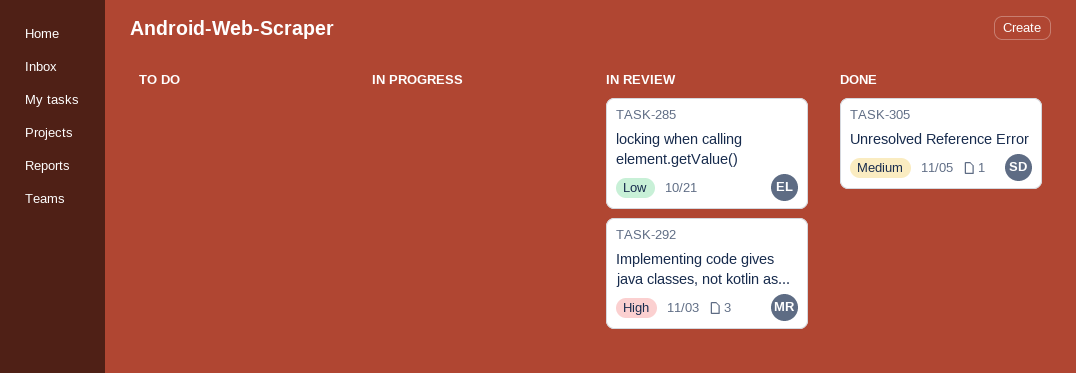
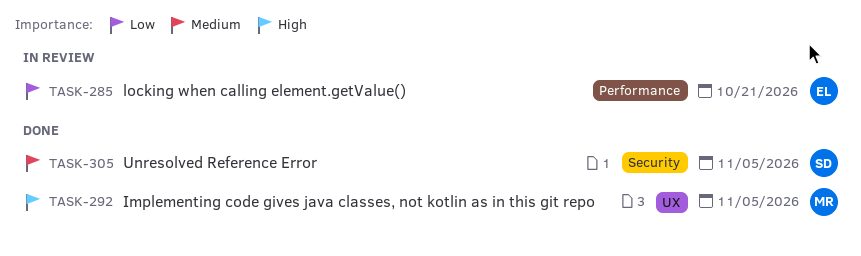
TASK-292, status: In review -> Done
TASK-292, due: Nov 3 -> Nov 5

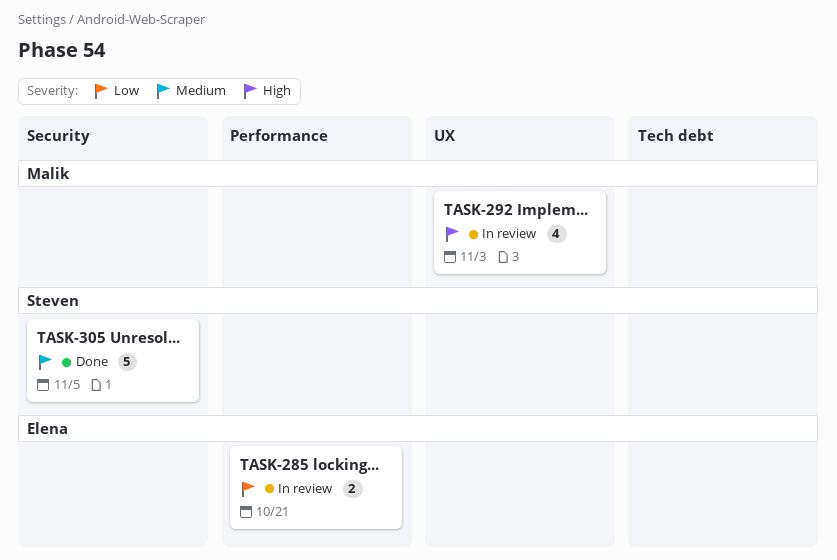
TASK-292, status: Done -> In review
TASK-292, due: Nov 5 -> Nov 3

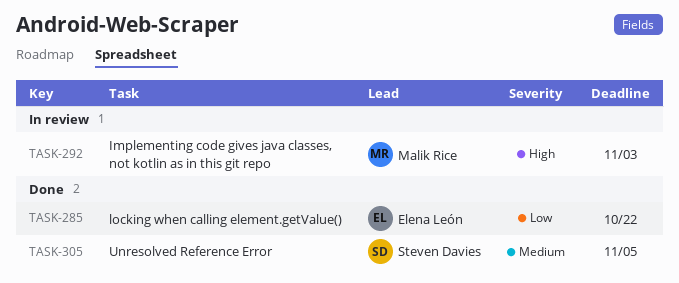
TASK-285, status: In review -> Done
TASK-285, due: Oct 21 -> Oct 22

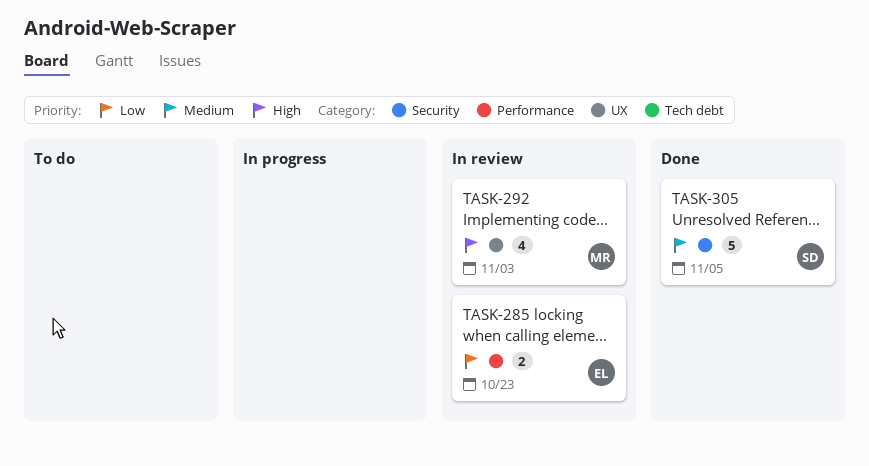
TASK-285, status: Done -> In review
TASK-285, due: Oct 22 -> Oct 23

